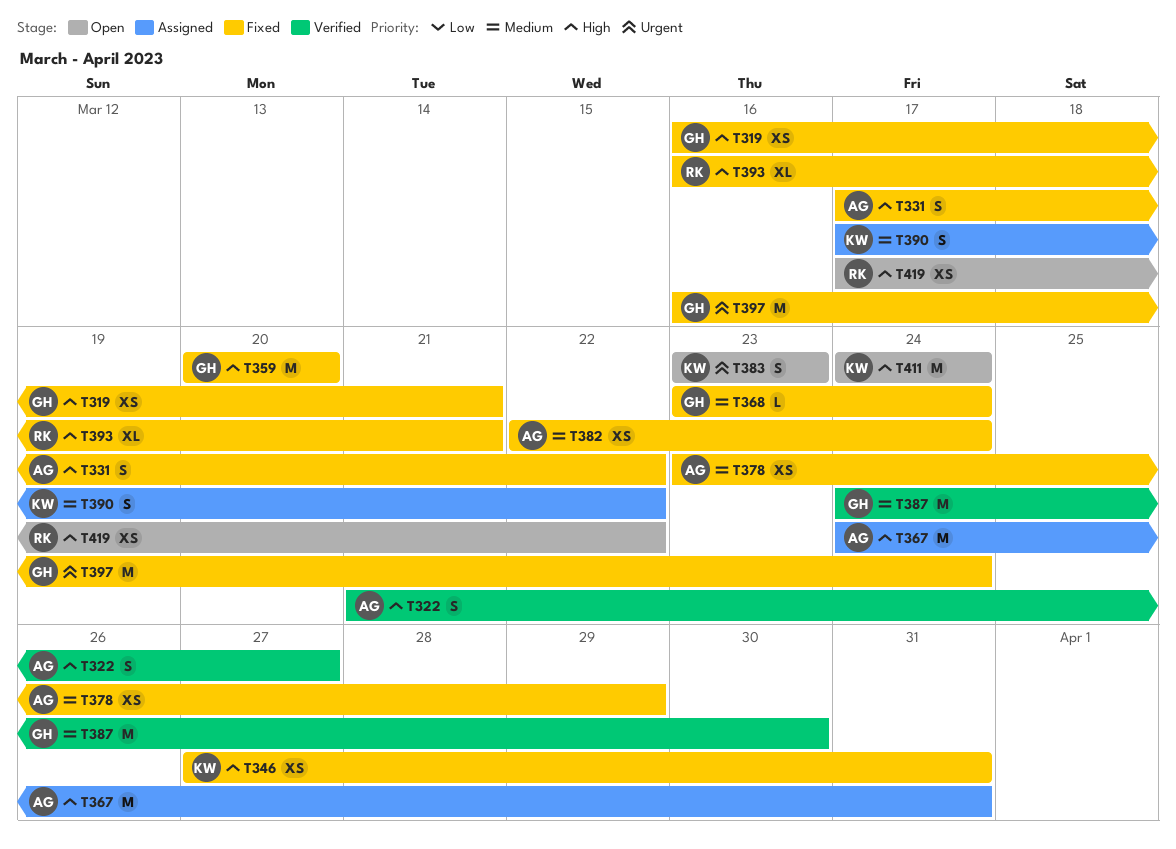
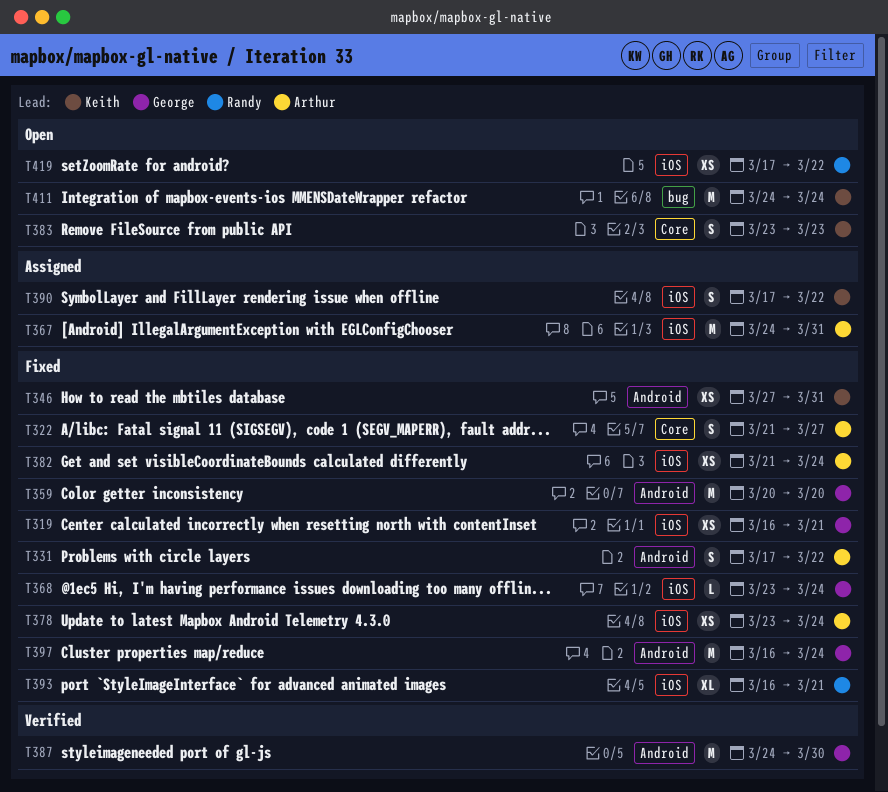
T322, status: Verified -> Fixed
T378, due: Mar 29 -> Mar 24
T382, start: Mar 22 -> Mar 21

